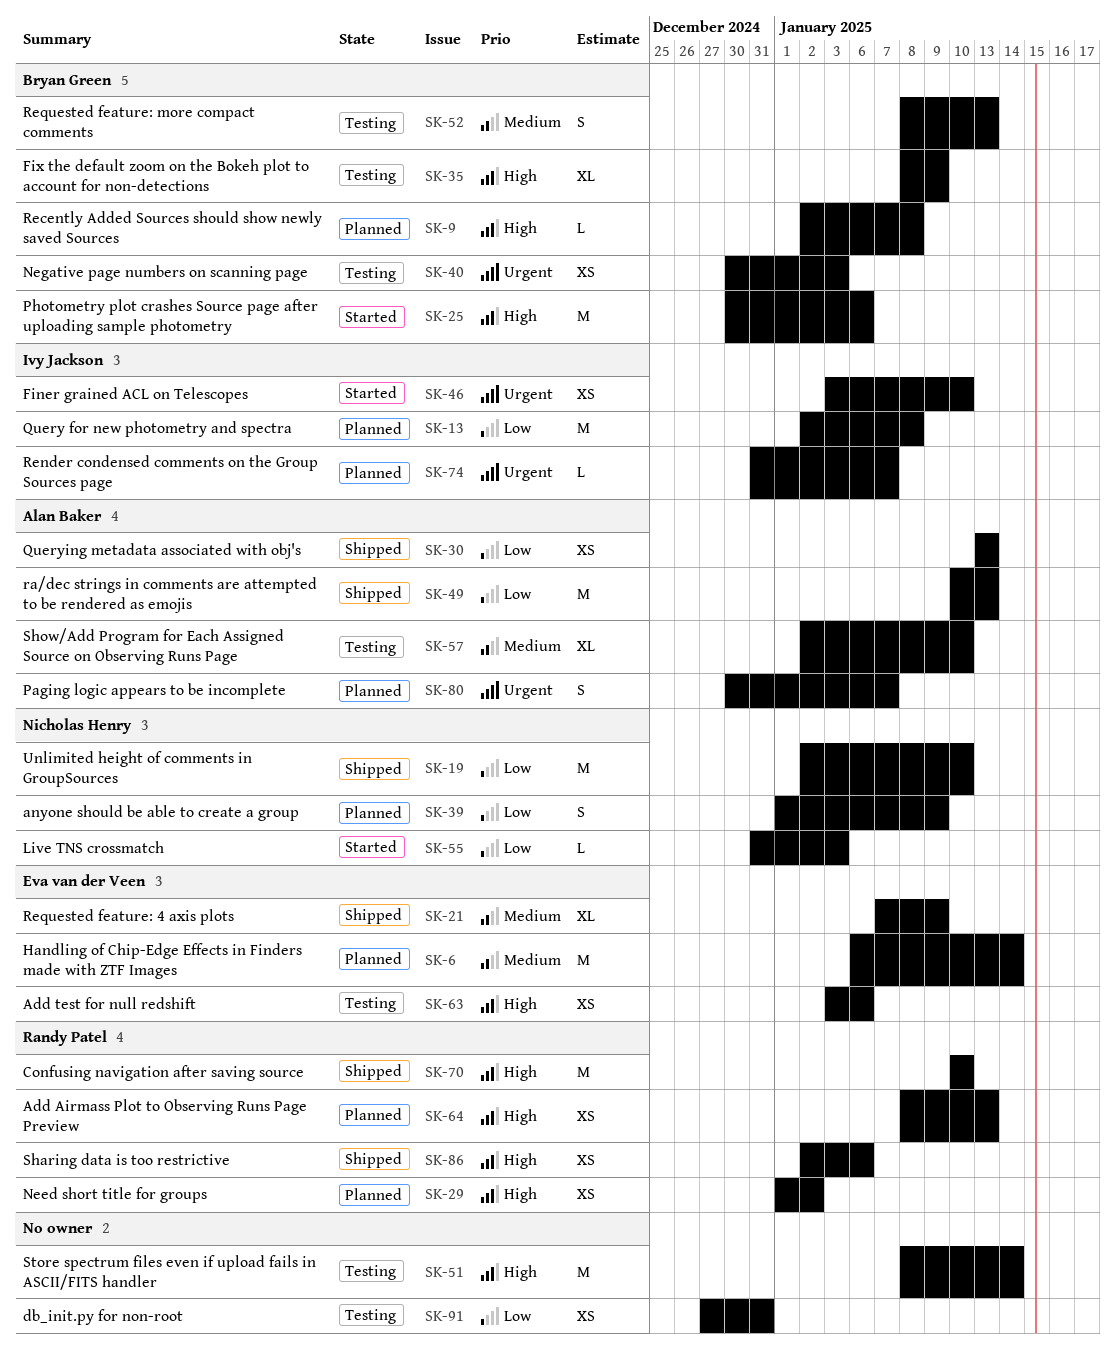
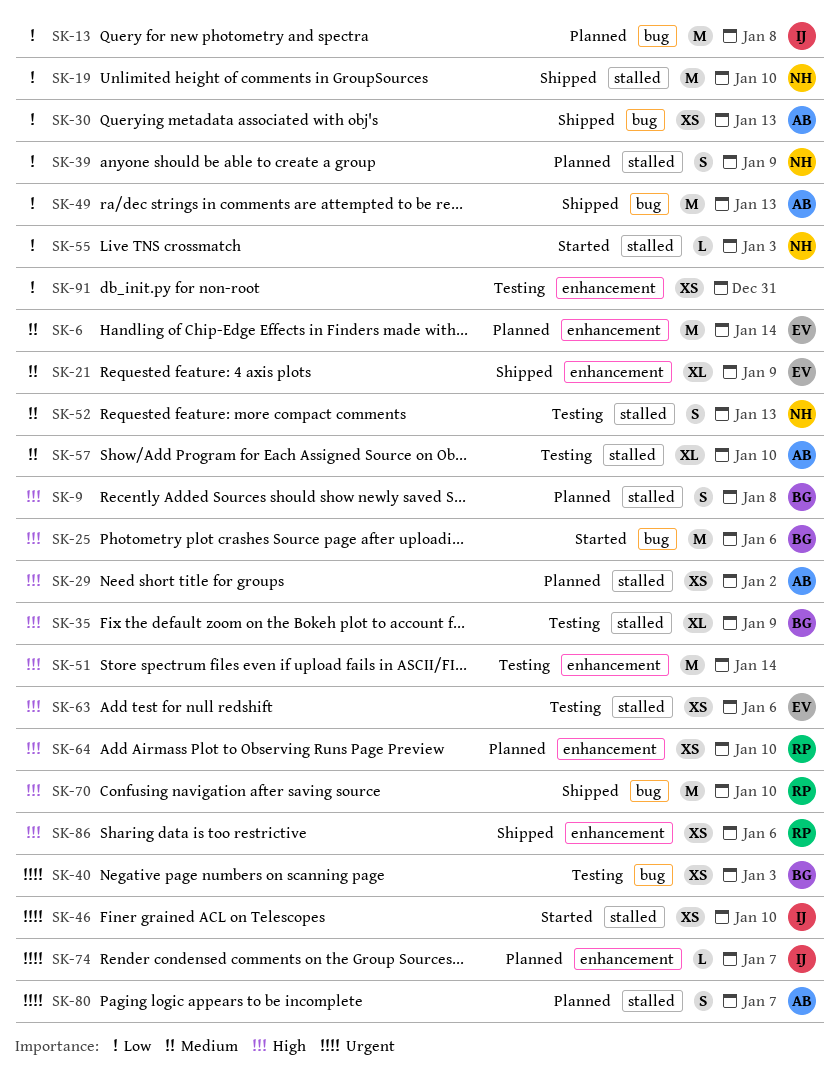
SK-9, estimate: L -> S
SK-29, owner: Randy Patel -> Alan Baker
SK-52, owner: Bryan Green -> Nicholas Henry
SK-64, due: Jan 13 -> Jan 10

